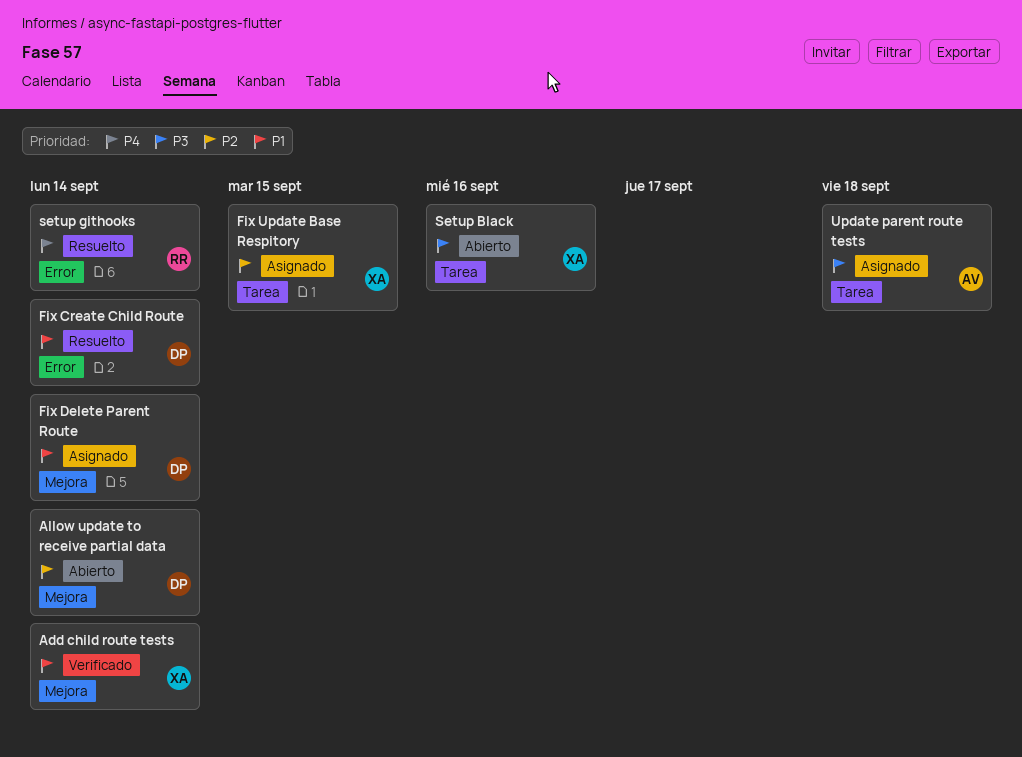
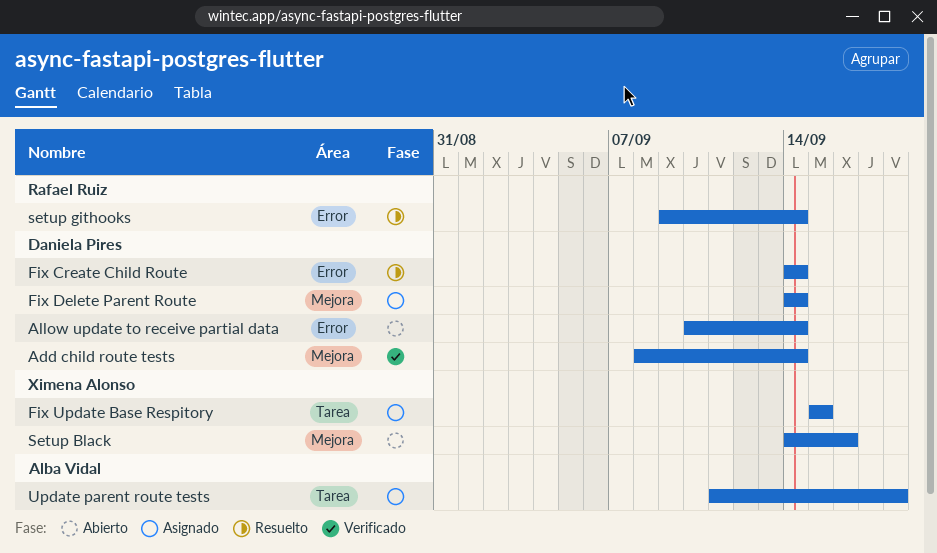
Add child route tests, owner: Ximena Alonso -> Daniela Pires
Allow update to receive partial data, label: Mejora -> Error
Setup Black, label: Tarea -> Mejora

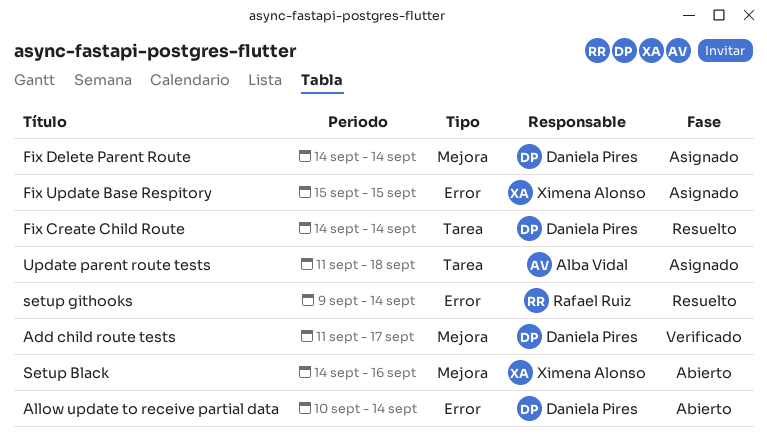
Add child route tests, start: Sep 8 -> Sep 11
Add child route tests, due: Sep 14 -> Sep 17
Fix Create Child Route, label: Error -> Tarea
Fix Update Base Respitory, label: Tarea -> Error

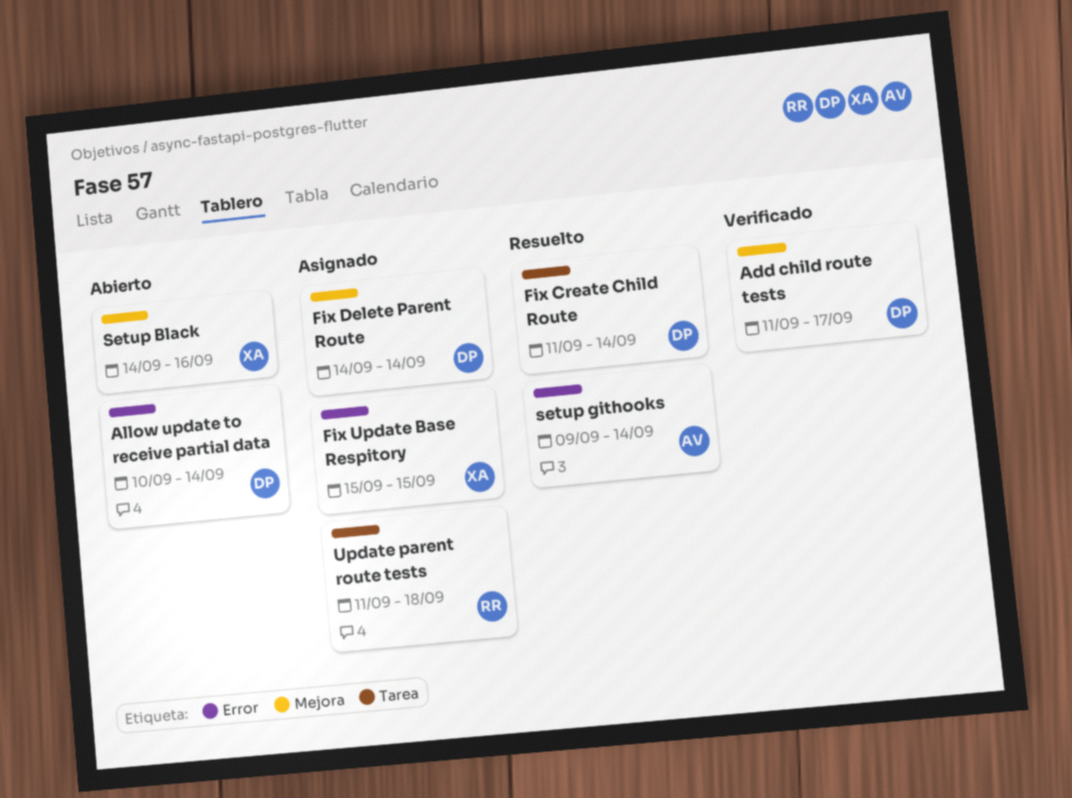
Fix Create Child Route, start: Sep 14 -> Sep 11
setup githooks, owner: Rafael Ruiz -> Alba Vidal
Update parent route tests, owner: Alba Vidal -> Rafael Ruiz

